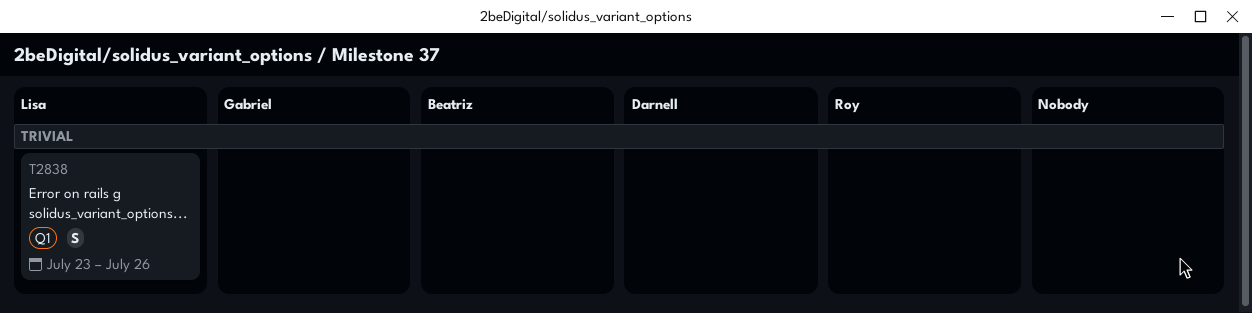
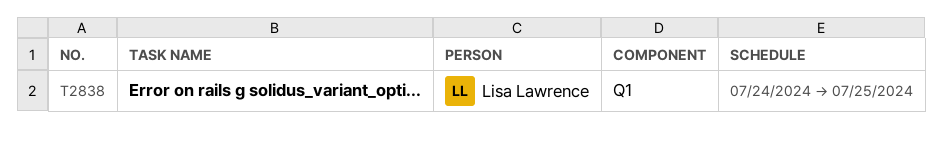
T2838, start: Jul 23 -> Jul 24
T2838, due: Jul 26 -> Jul 25

